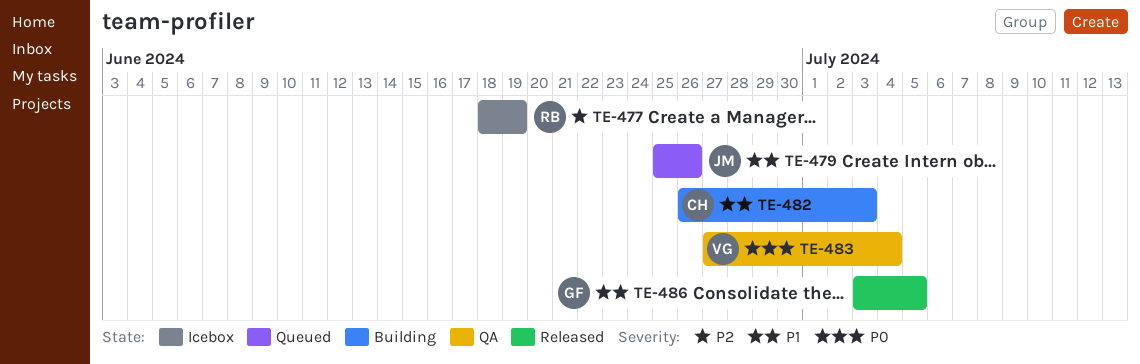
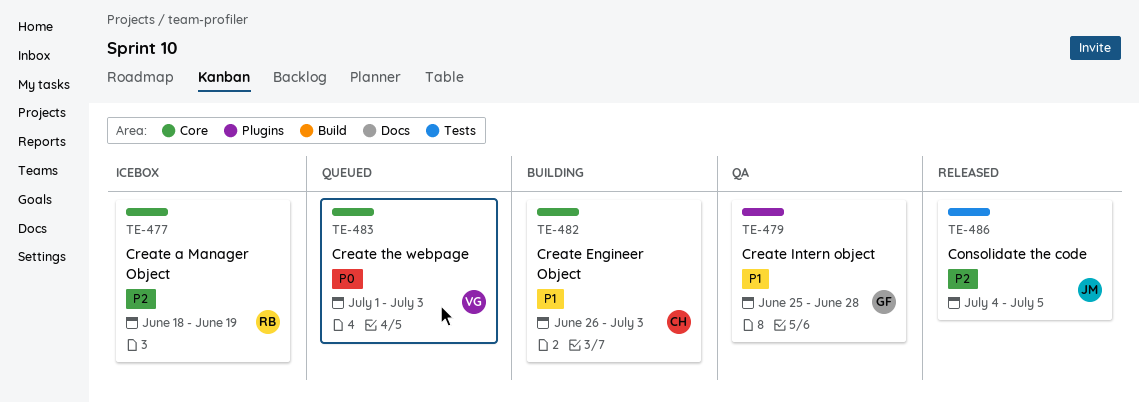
TE-479, status: Queued -> QA
TE-479, owner: JM -> GF
TE-479, due: Jun 26 -> Jun 28
TE-483, status: QA -> Queued
TE-483, start: Jun 27 -> Jul 1
TE-483, due: Jul 4 -> Jul 3
TE-486, owner: GF -> JM
TE-486, priority: P1 -> P2
TE-486, start: Jul 3 -> Jul 4

